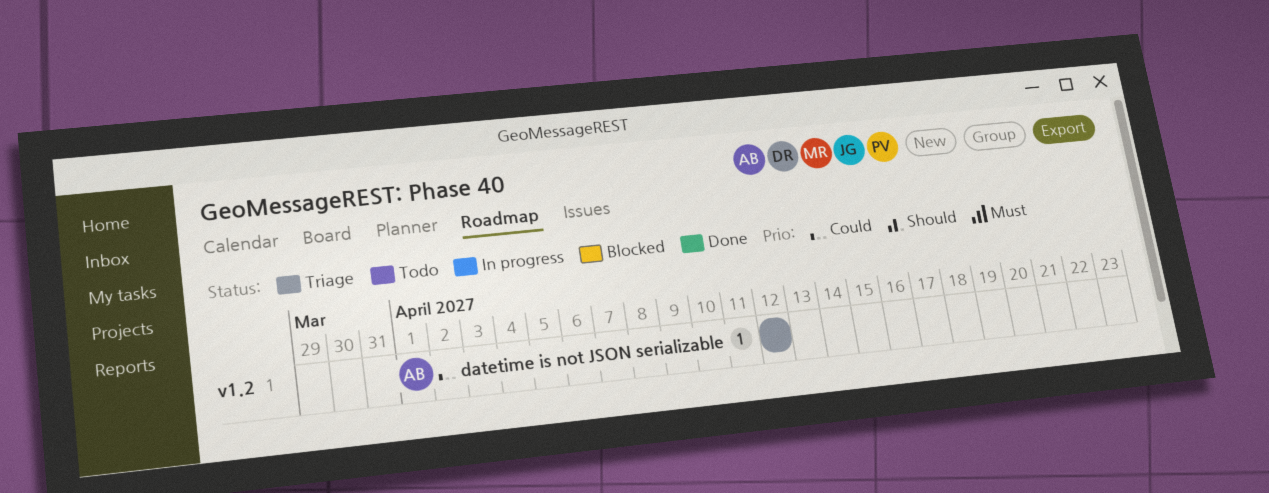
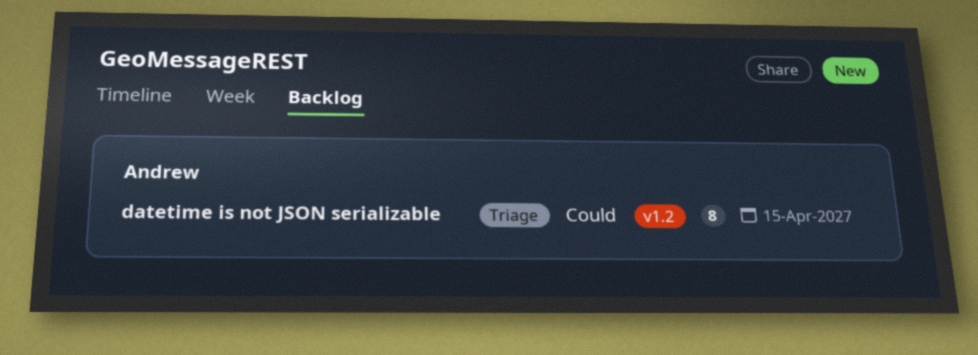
datetime is not JSON serializable, estimate: 1 -> 8
datetime is not JSON serializable, due: Apr 12 -> Apr 15

